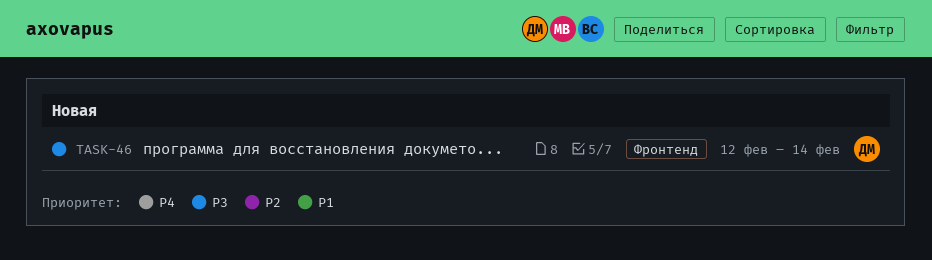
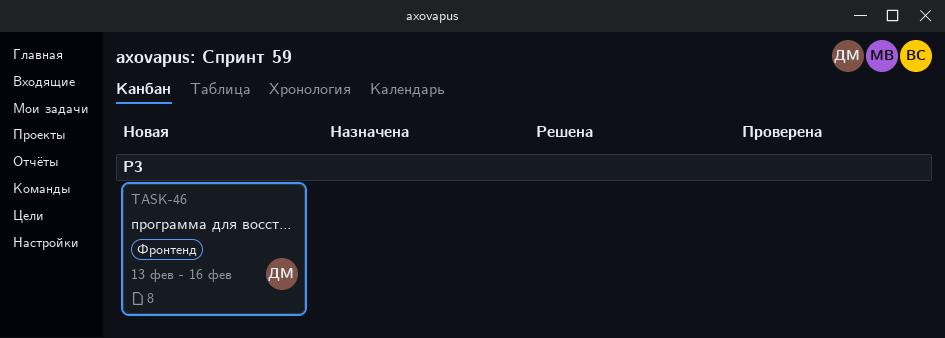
TASK-46, start: Feb 12 -> Feb 13
TASK-46, due: Feb 14 -> Feb 16

